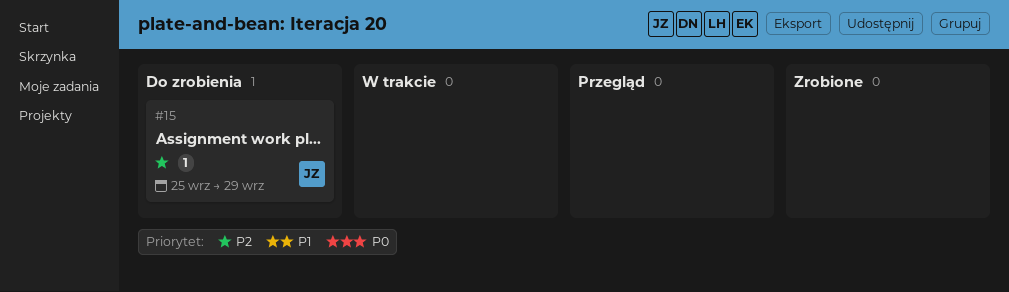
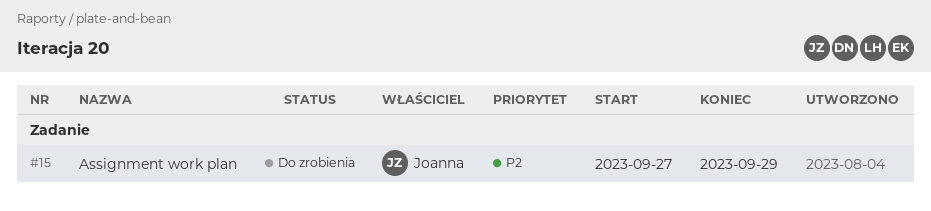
#15, start: Sep 25 -> Sep 27

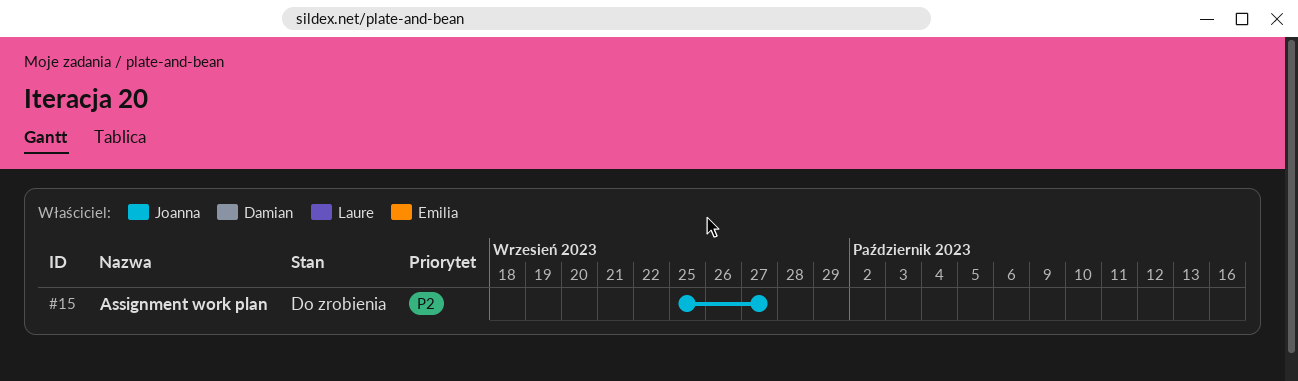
#15, start: Sep 27 -> Sep 25
#15, due: Sep 29 -> Sep 27

